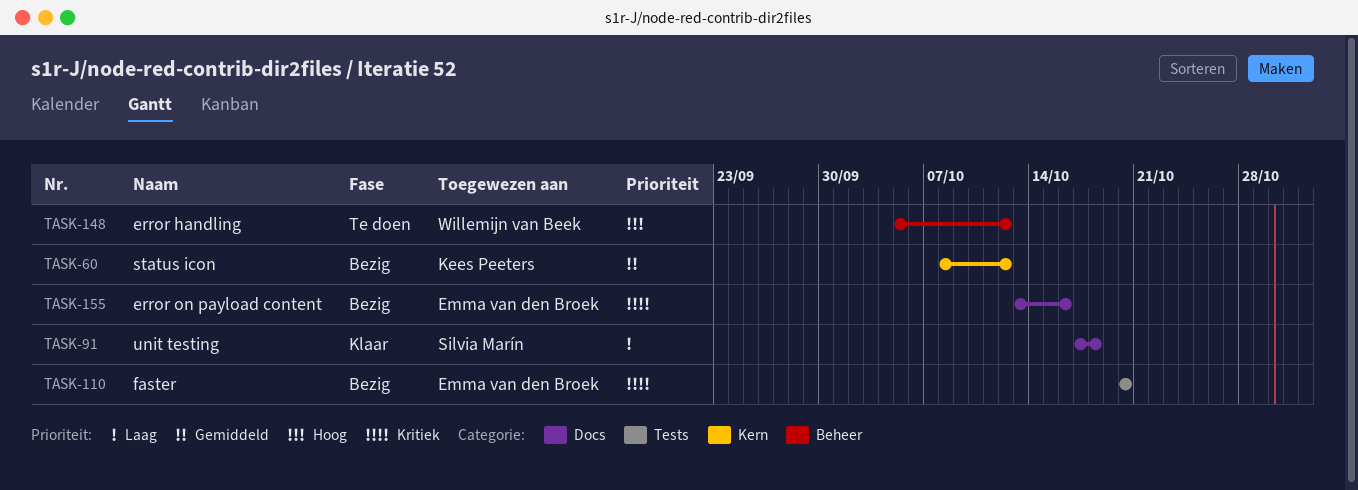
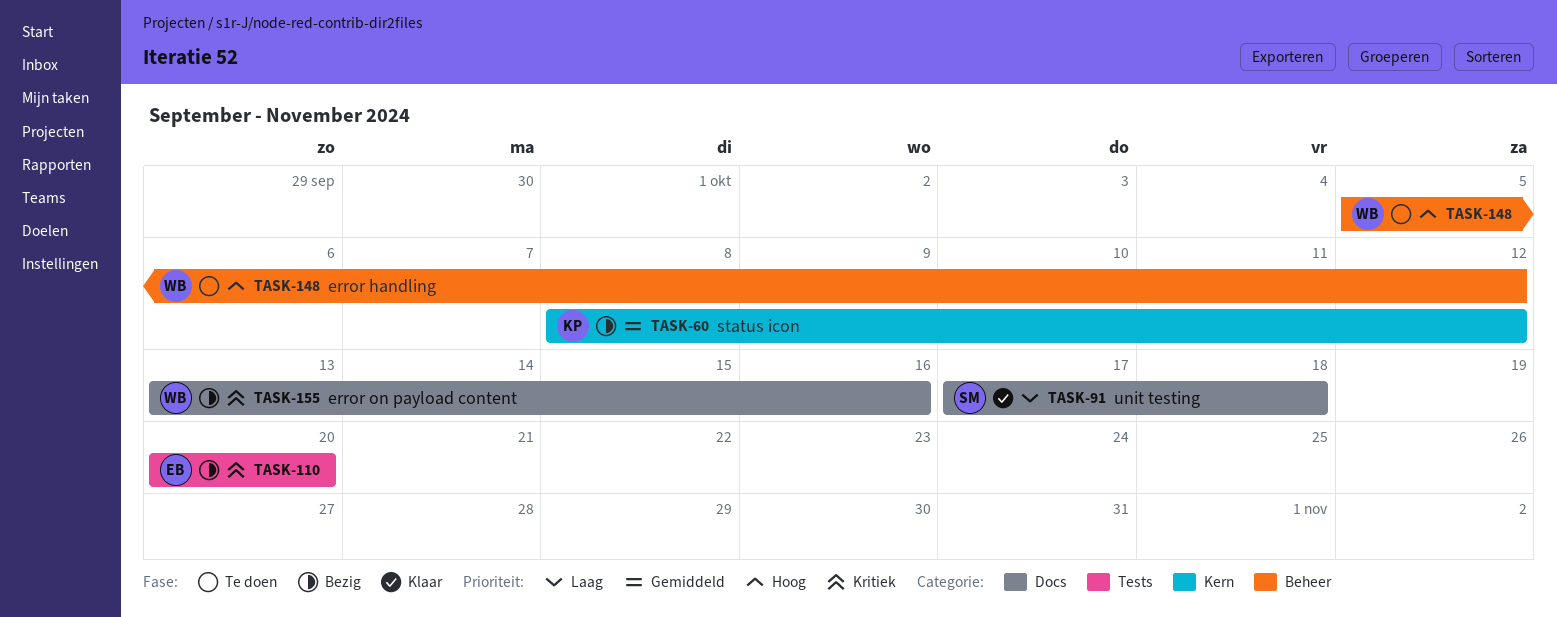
TASK-155, owner: Emma van den Broek -> Willemijn van Beek

